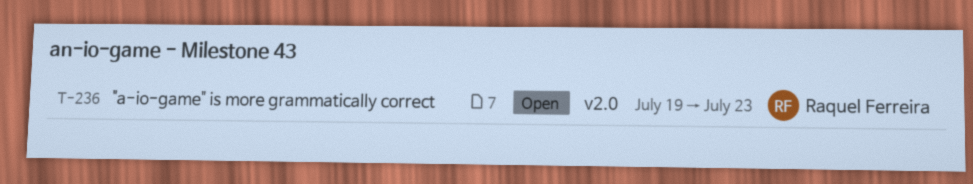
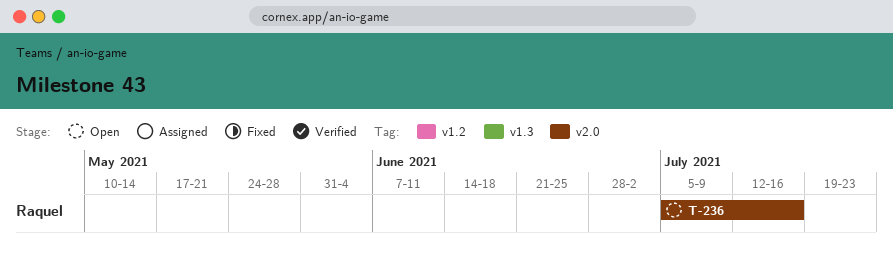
T-236, start: Jul 19 -> Jul 5
T-236, due: Jul 23 -> Jul 16

